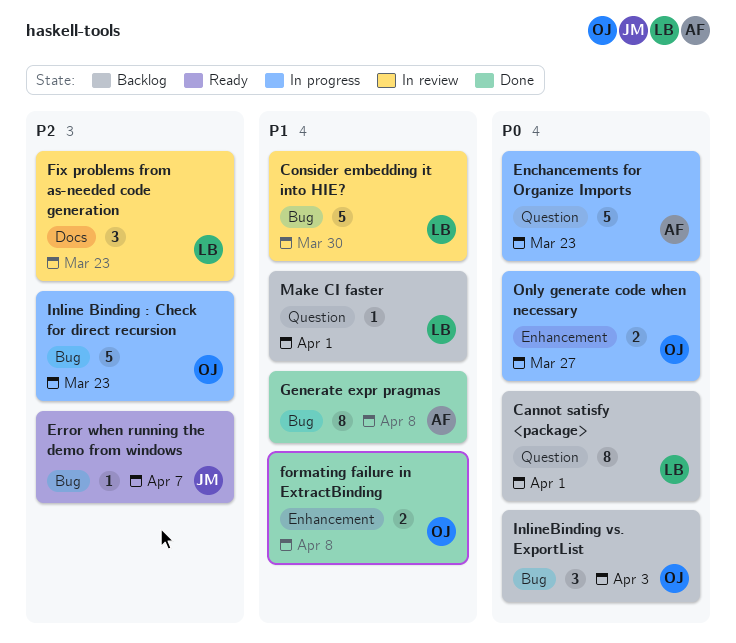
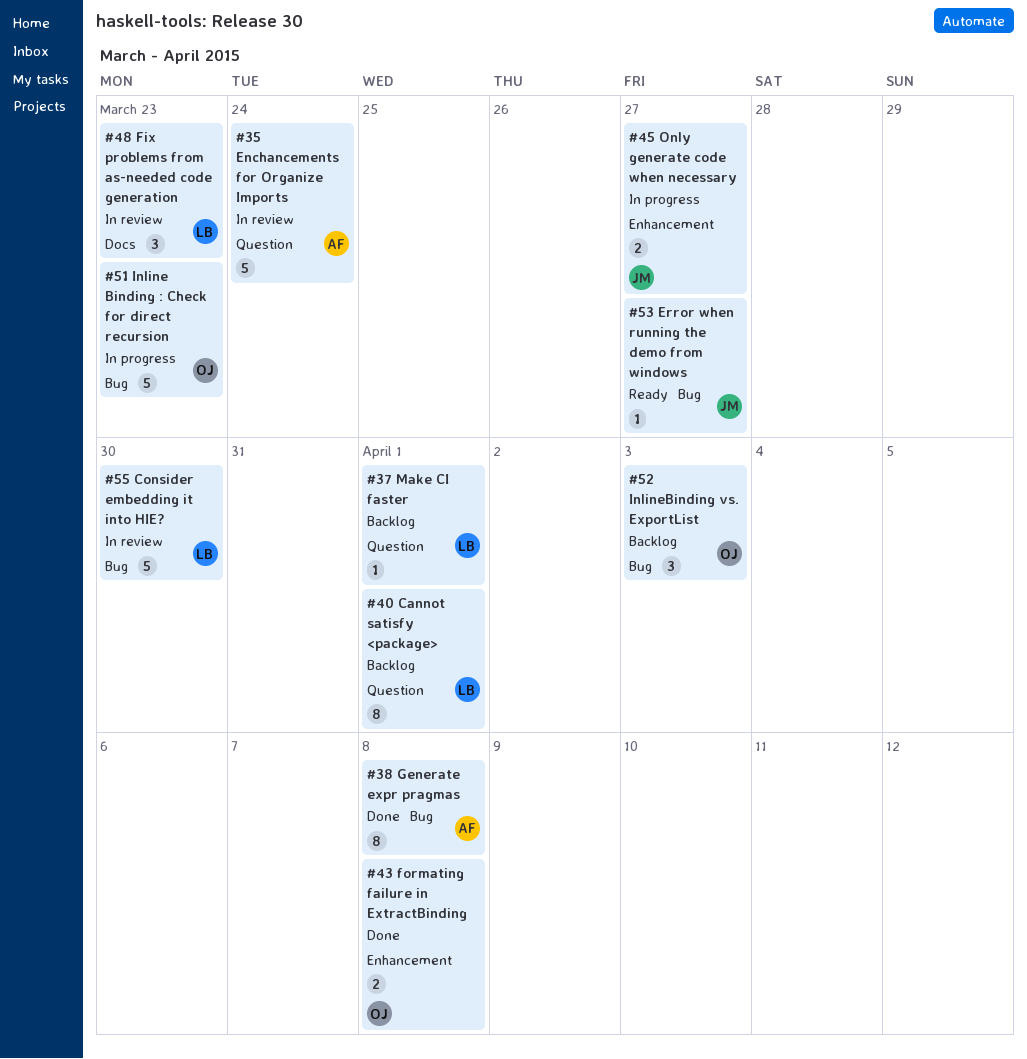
Enchancements for Organize Imports, status: In progress -> In review
Enchancements for Organize Imports, due: Mar 23 -> Mar 24
Error when running the demo from windows, due: Apr 7 -> Mar 27
Only generate code when necessary, owner: OJ -> JM

